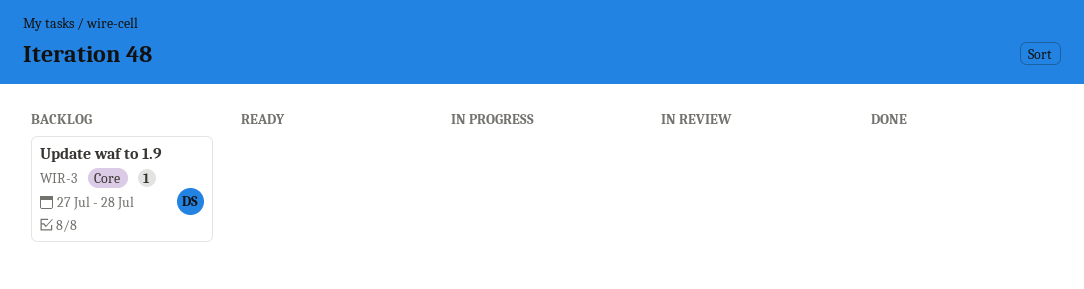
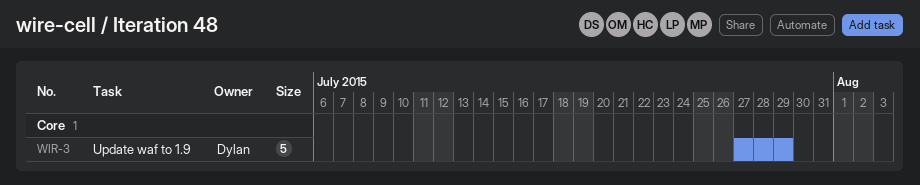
WIR-3, estimate: 1 -> 5
WIR-3, due: Jul 28 -> Jul 29

